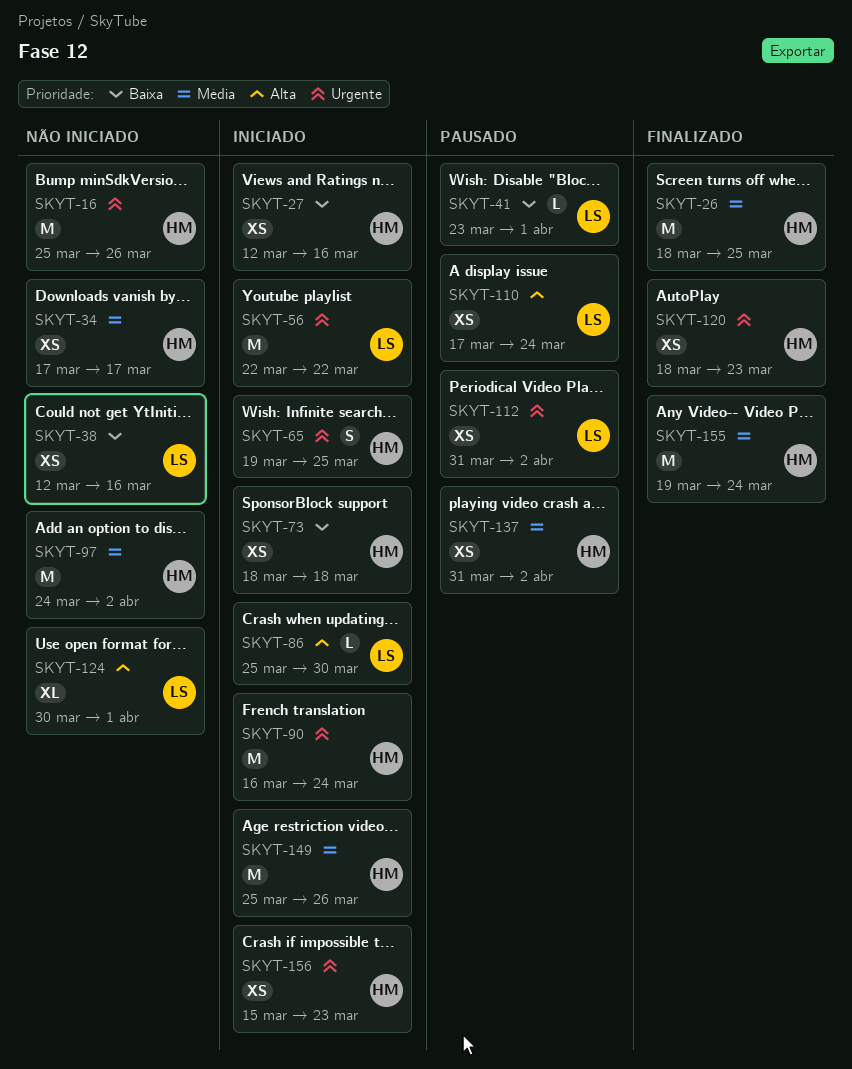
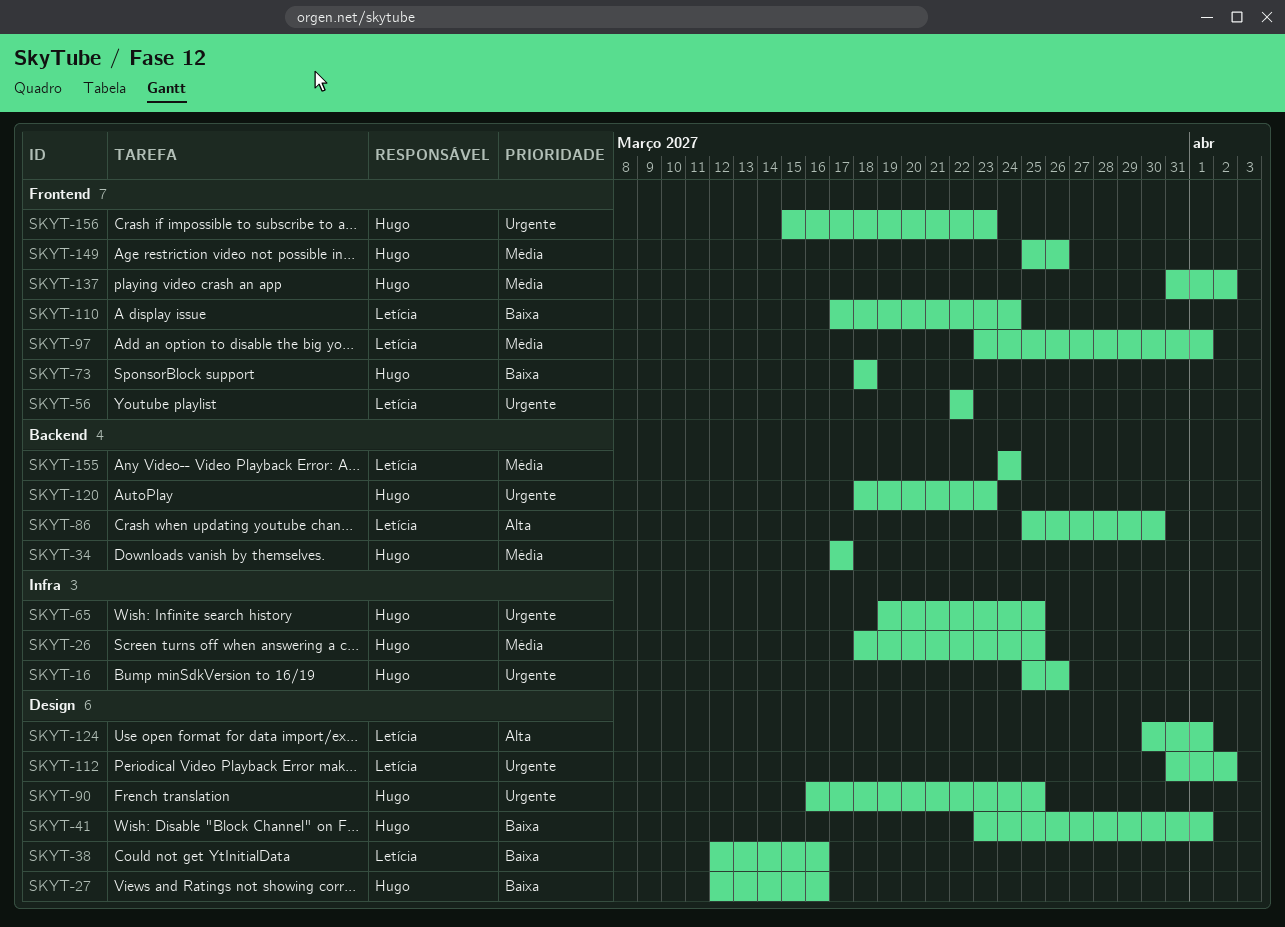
SKYT-41, owner: Letícia -> Hugo
SKYT-90, due: Mar 24 -> Mar 25
SKYT-97, owner: Hugo -> Letícia
SKYT-97, start: Mar 24 -> Mar 23
SKYT-97, due: Apr 2 -> Apr 1
SKYT-110, priority: Alta -> Baixa
SKYT-155, owner: Hugo -> Letícia
SKYT-155, start: Mar 19 -> Mar 24

